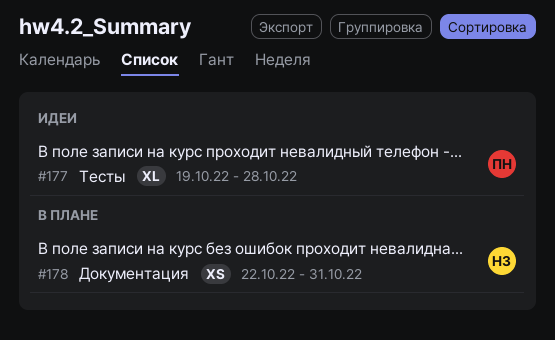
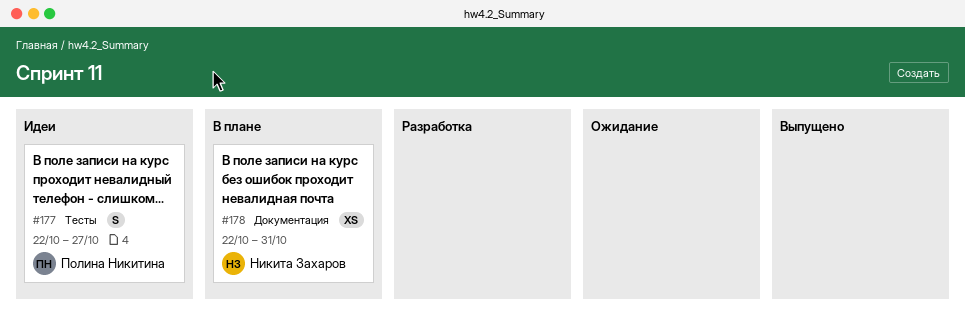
#177, estimate: XL -> S
#177, start: Oct 19 -> Oct 22
#177, due: Oct 28 -> Oct 27

